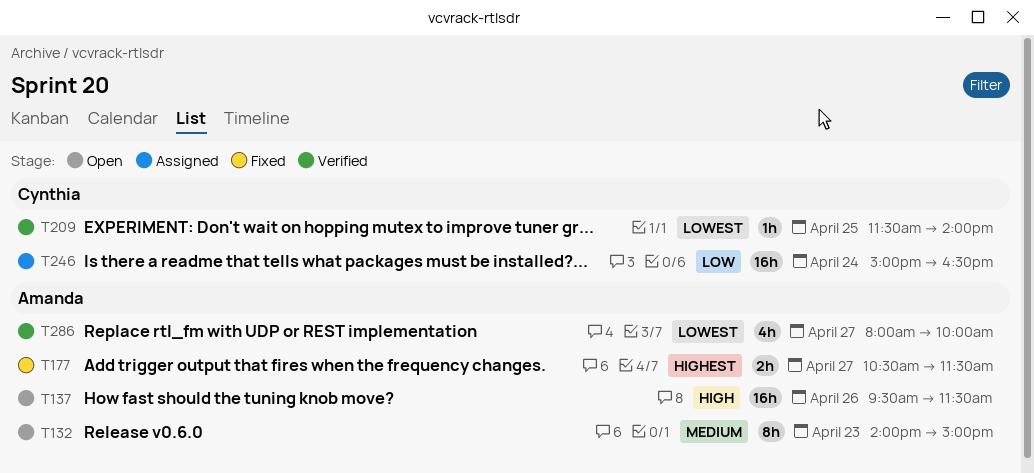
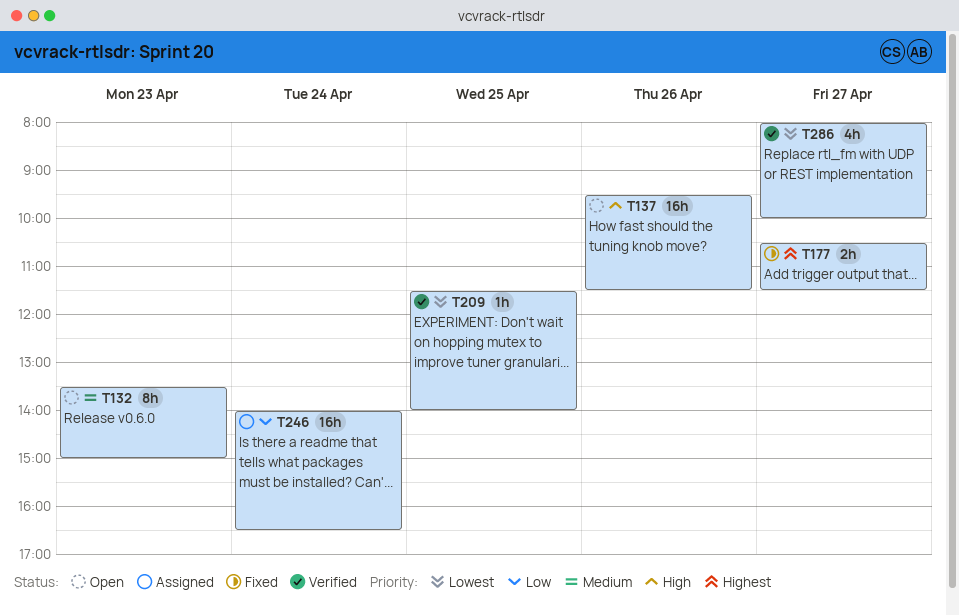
T132, begins: 14:00 -> 13:30
T246, begins: 15:00 -> 14:00

